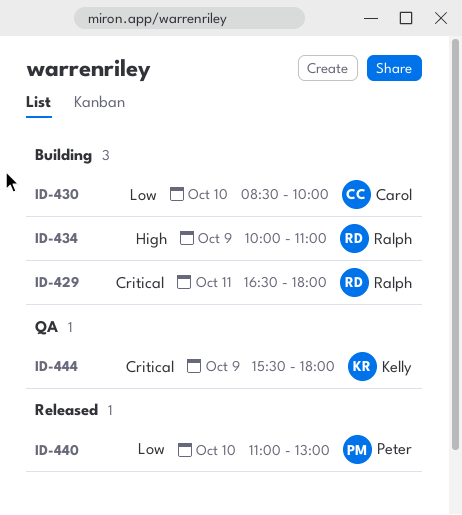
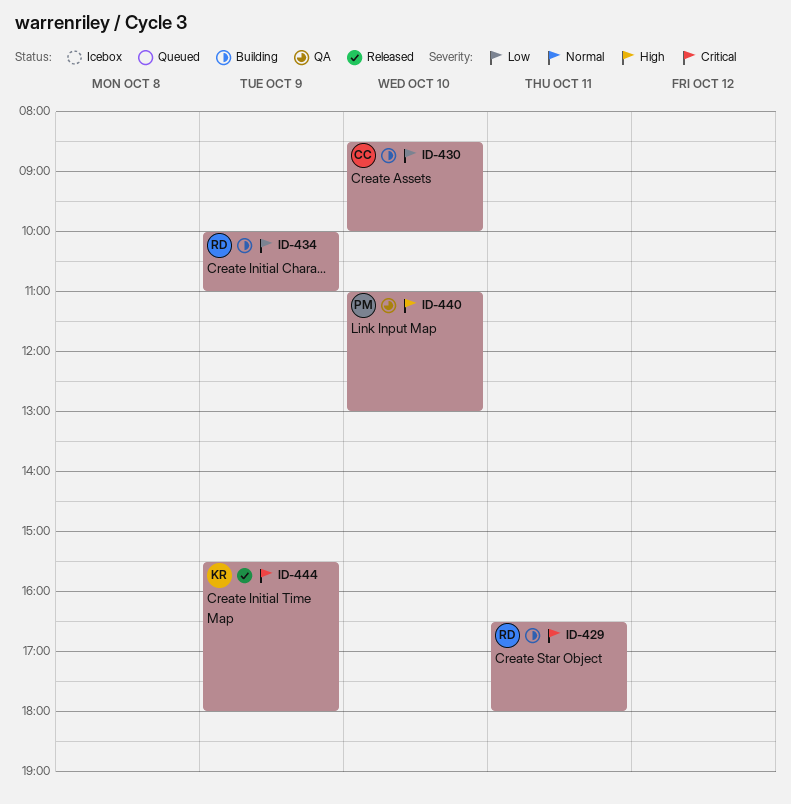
ID-434, priority: High -> Low
ID-440, status: Released -> QA
ID-440, priority: Low -> High
ID-444, status: QA -> Released

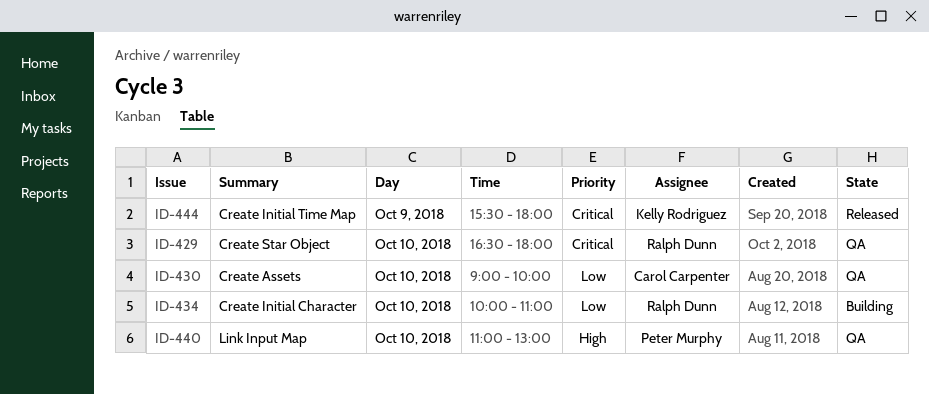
ID-429, status: Building -> QA
ID-429, day: Oct 11 -> Oct 10
ID-430, status: Building -> QA
ID-430, begins: 08:30 -> 09:00
ID-434, day: Oct 9 -> Oct 10

